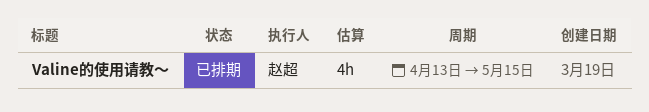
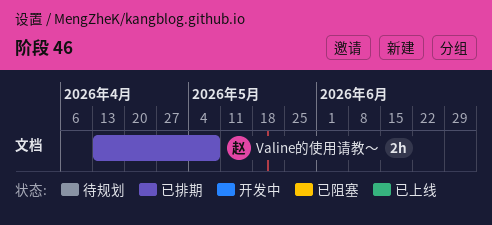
Valine的使用请教～, estimate: 4h -> 2h
Valine的使用请教～, due: May 15 -> May 8

